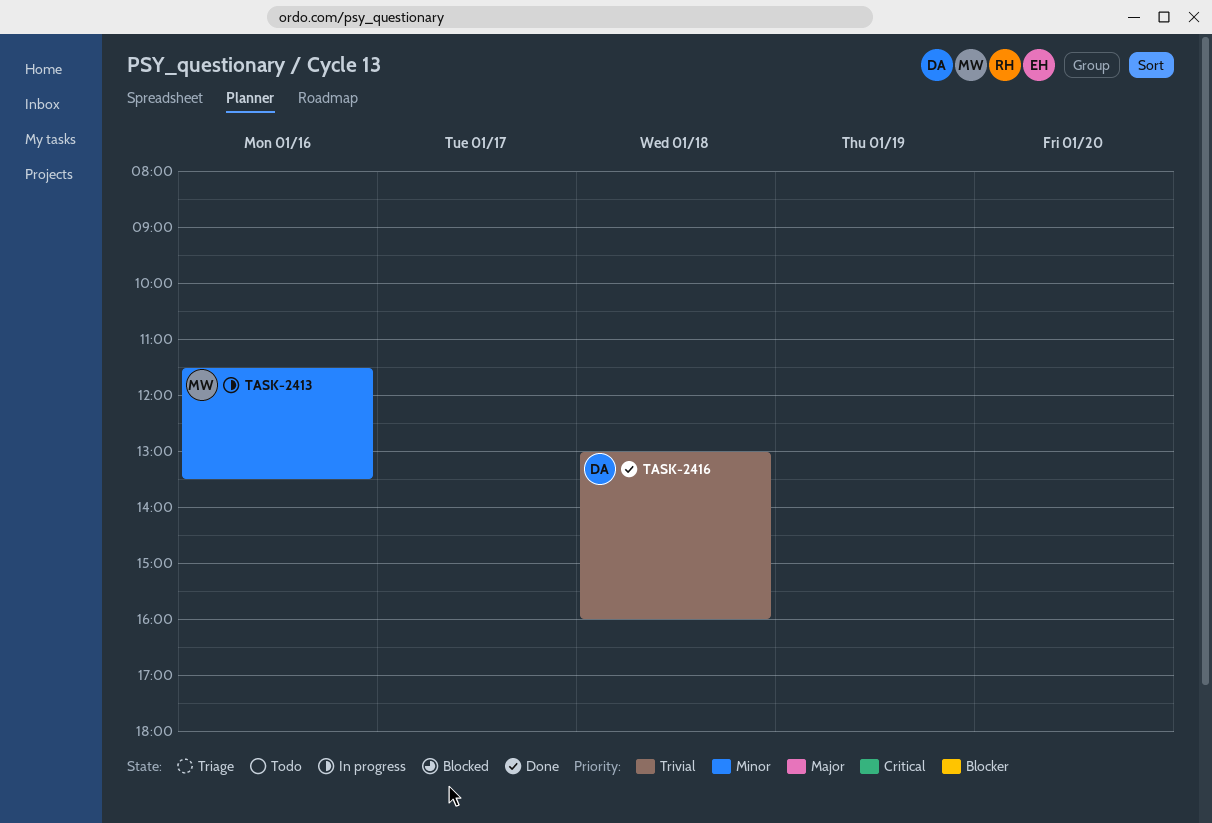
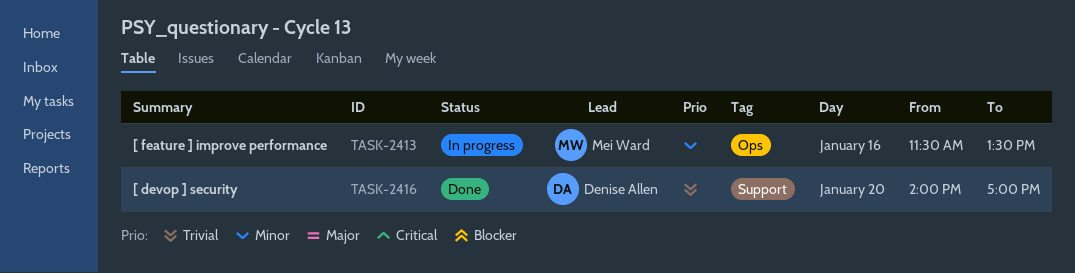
TASK-2416, day: Jan 18 -> Jan 20
TASK-2416, begins: 13:00 -> 14:00
TASK-2416, ends: 16:00 -> 17:00

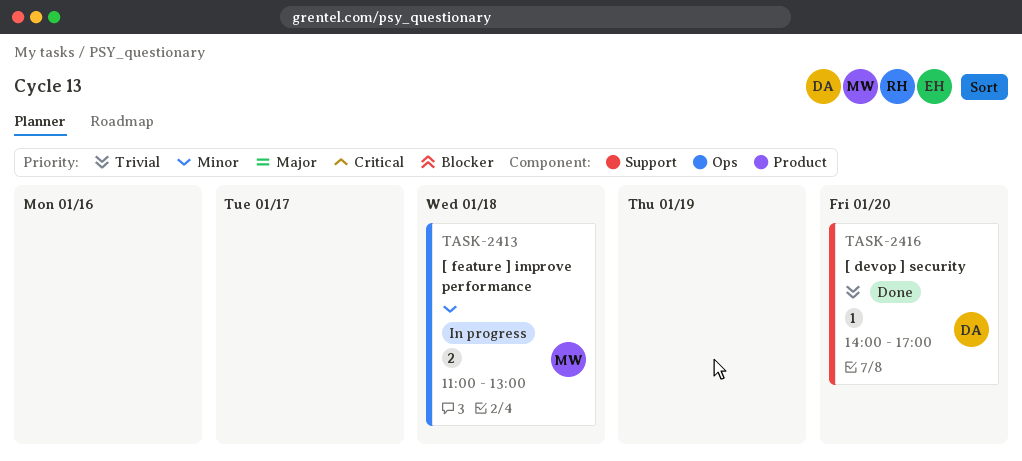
TASK-2413, day: Jan 16 -> Jan 18
TASK-2413, begins: 11:30 -> 11:00
TASK-2413, ends: 13:30 -> 13:00

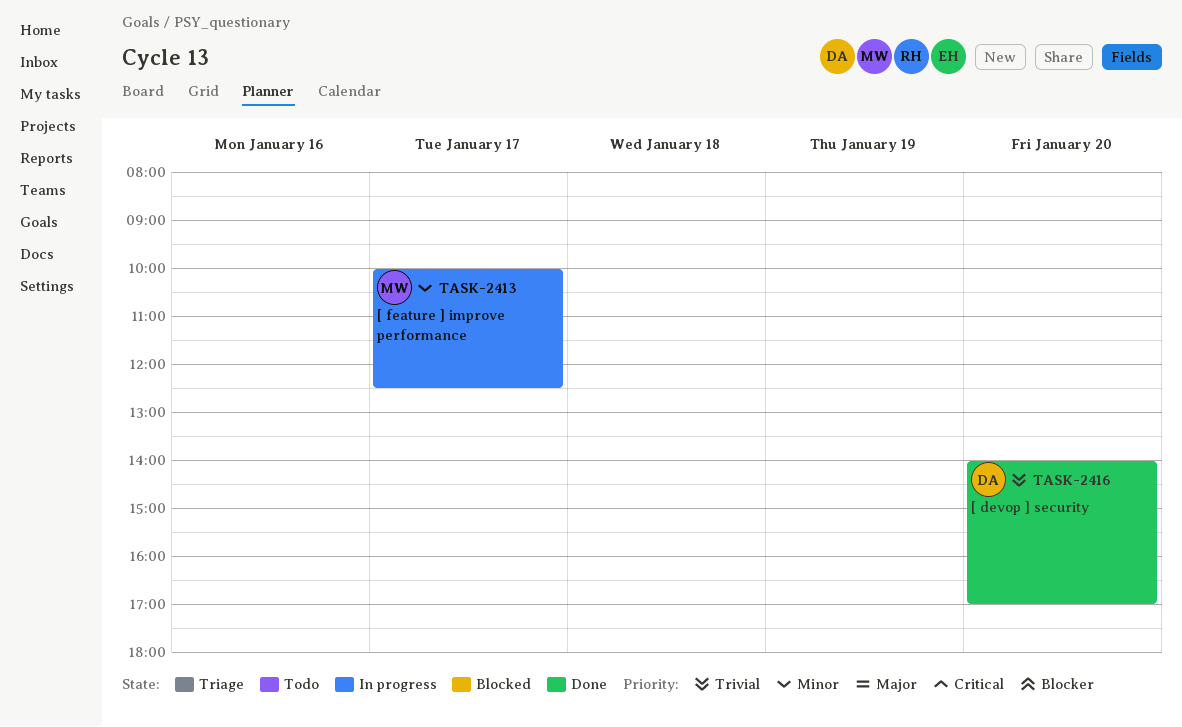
TASK-2413, day: Jan 18 -> Jan 17
TASK-2413, begins: 11:00 -> 10:00
TASK-2413, ends: 13:00 -> 12:30

